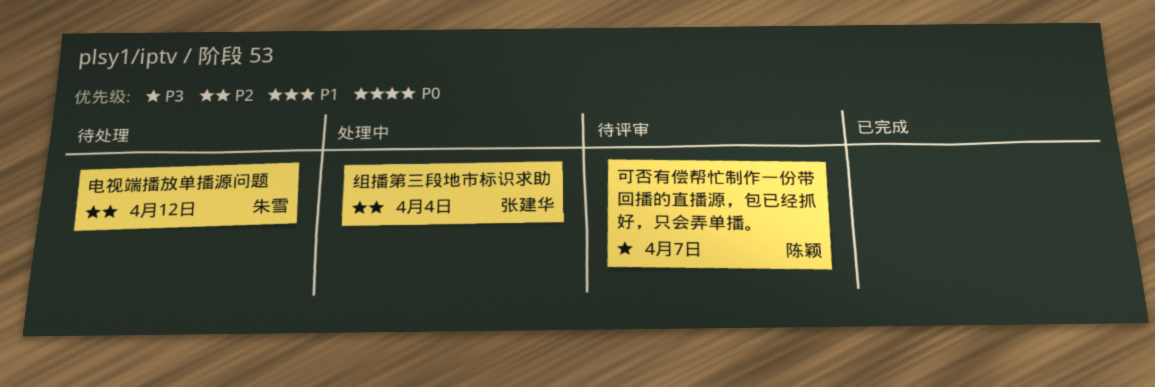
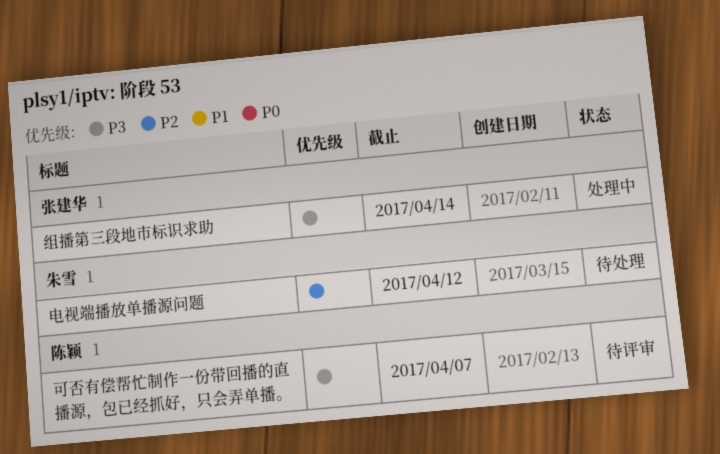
组播第三段地市标识求助, priority: P2 -> P3
组播第三段地市标识求助, due: Apr 4 -> Apr 14

